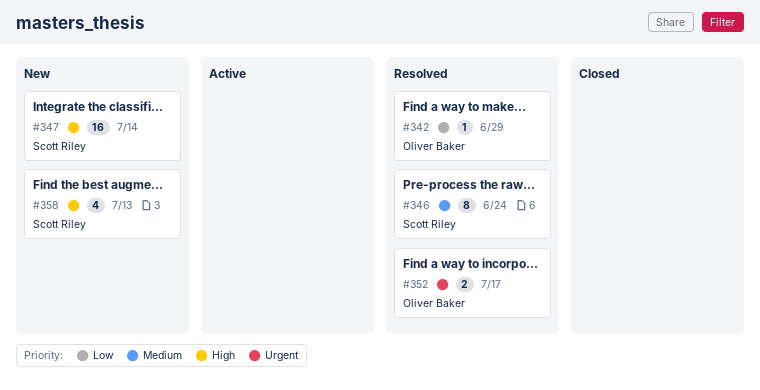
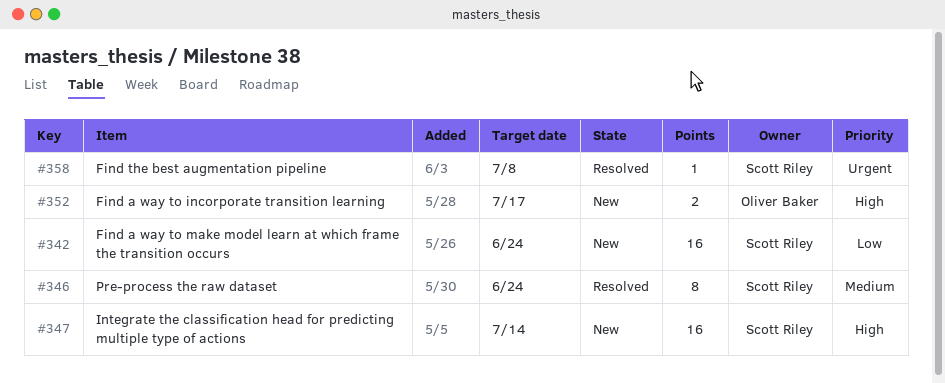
#342, status: Resolved -> New
#342, owner: Oliver Baker -> Scott Riley
#342, estimate: 1 -> 16
#342, due: Jun 29 -> Jun 24
#352, status: Resolved -> New
#352, priority: Urgent -> High
#358, status: New -> Resolved
#358, priority: High -> Urgent
#358, estimate: 4 -> 1
#358, due: Jul 13 -> Jul 8

